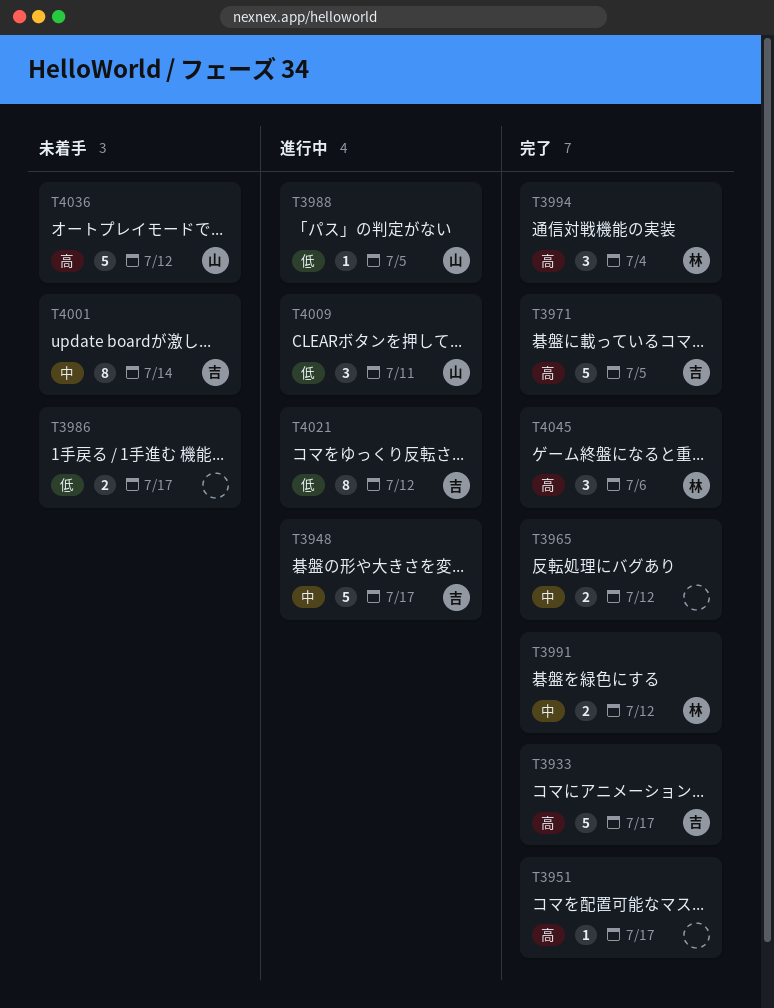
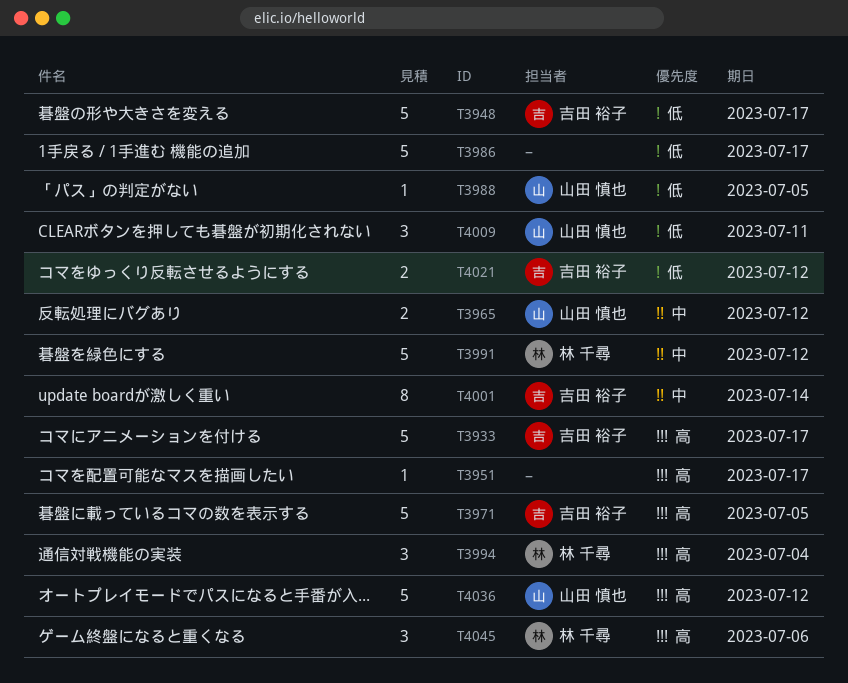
T3948, priority: 中 -> 低
T3965, owner: none -> 山田 慎也
T3986, estimate: 2 -> 5
T3991, estimate: 2 -> 5
T4021, estimate: 8 -> 2

